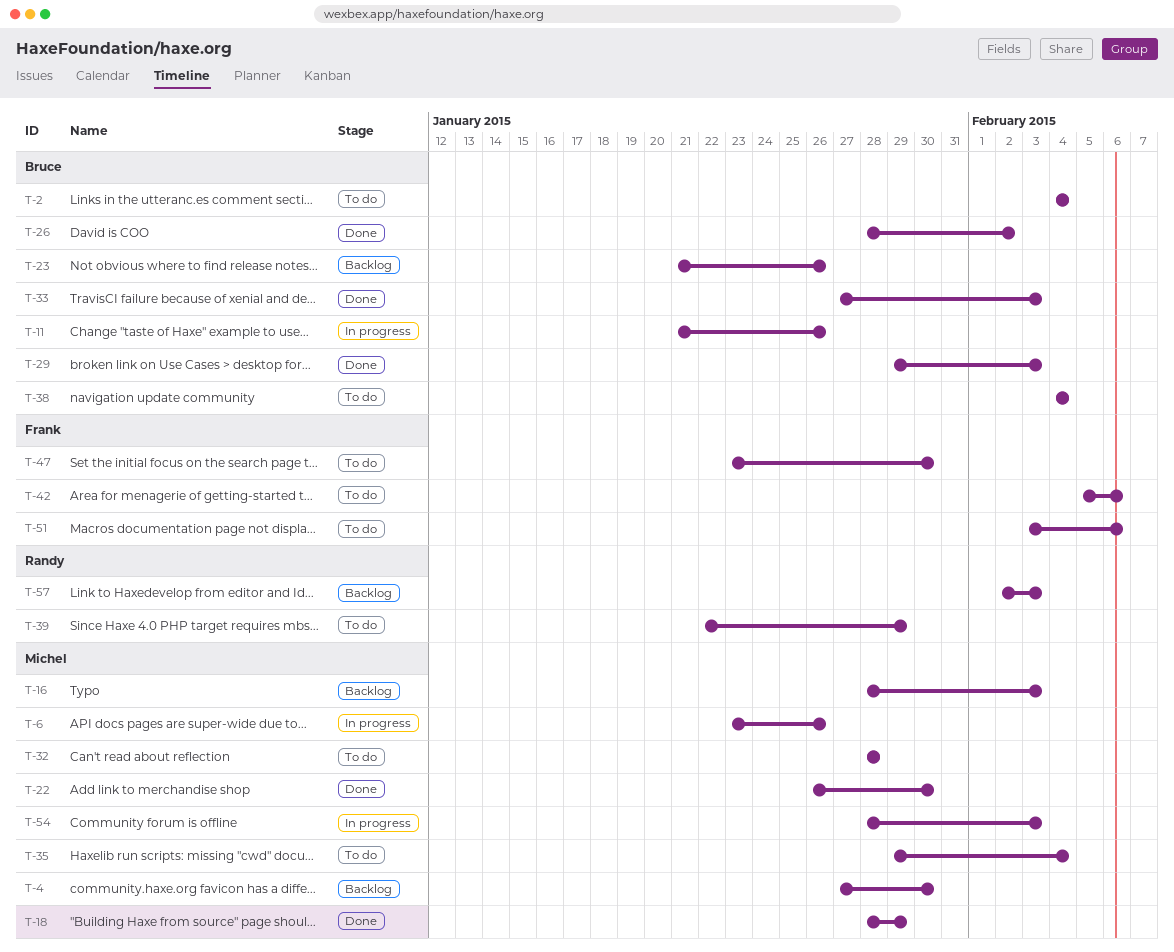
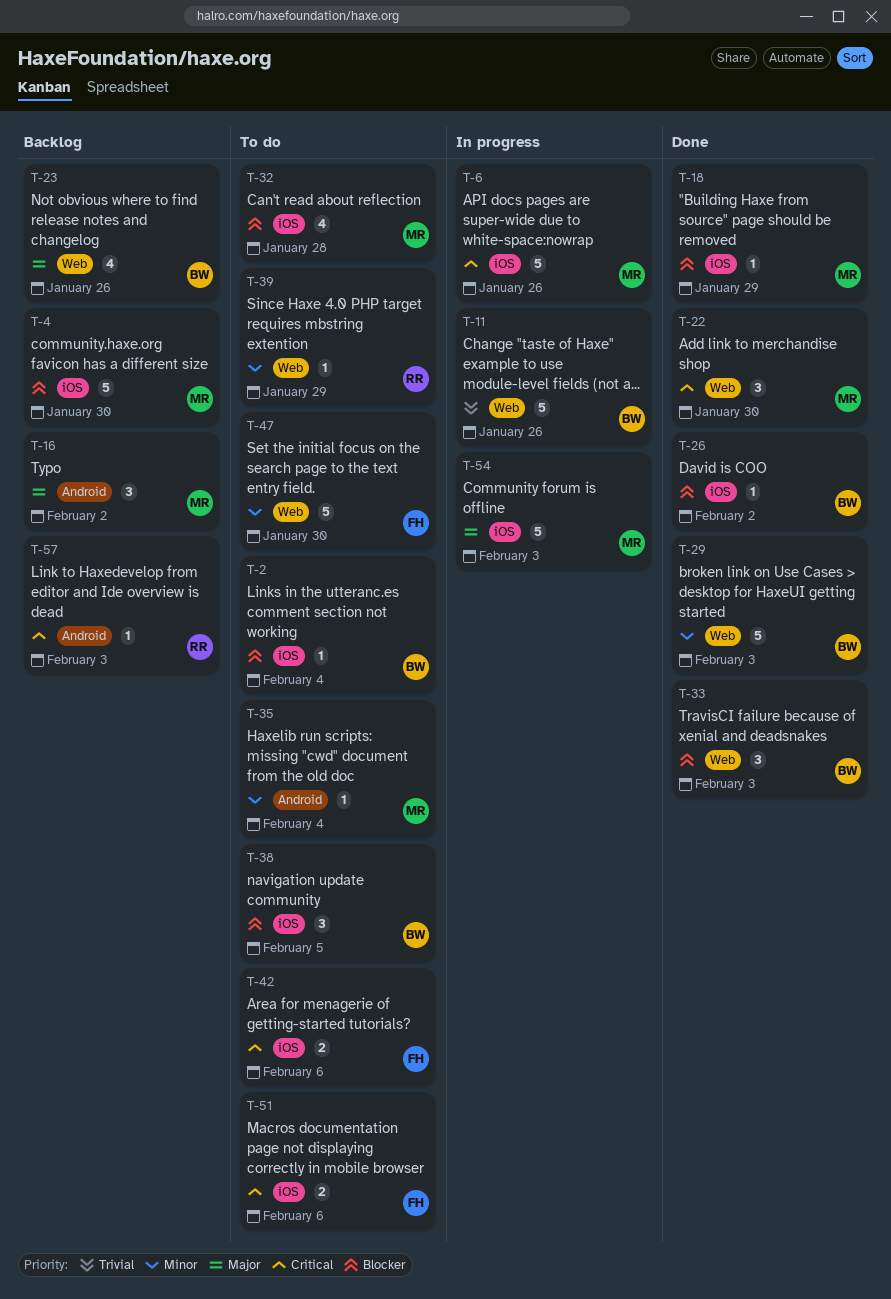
T-16, due: Feb 3 -> Feb 2
T-38, due: Feb 4 -> Feb 5

